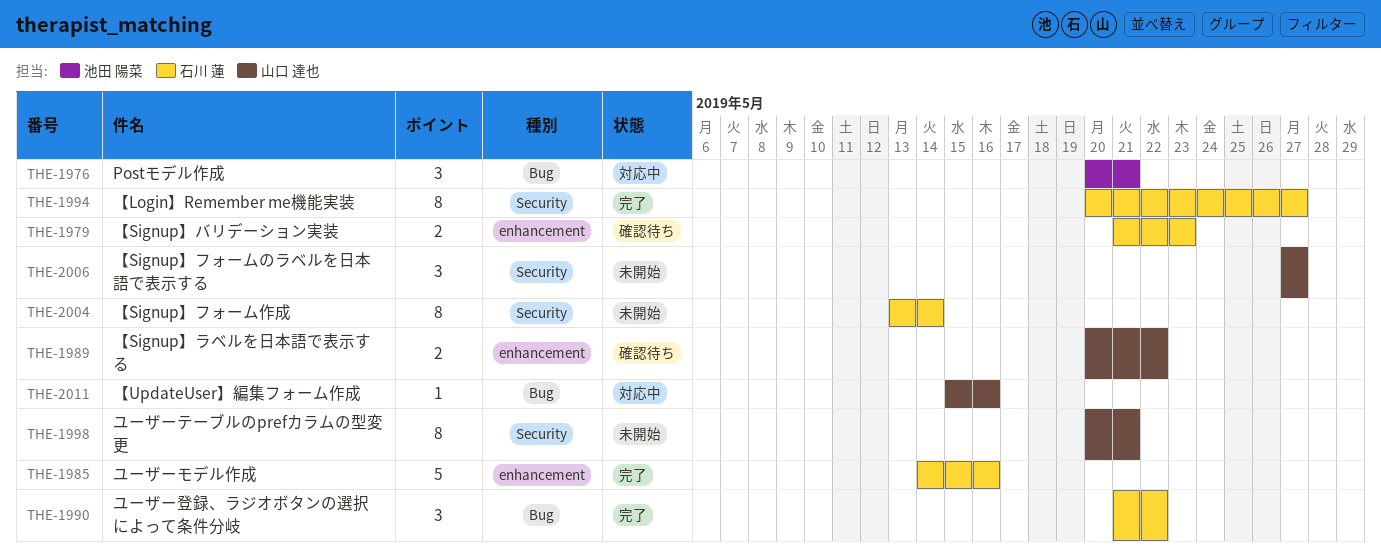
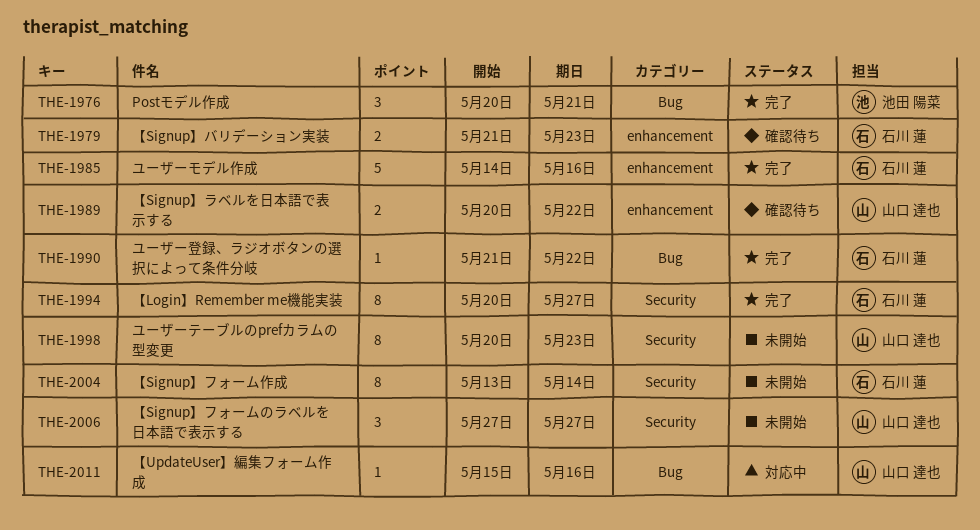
THE-1976, status: 対応中 -> 完了
THE-1990, estimate: 3 -> 1
THE-1998, due: May 21 -> May 23

